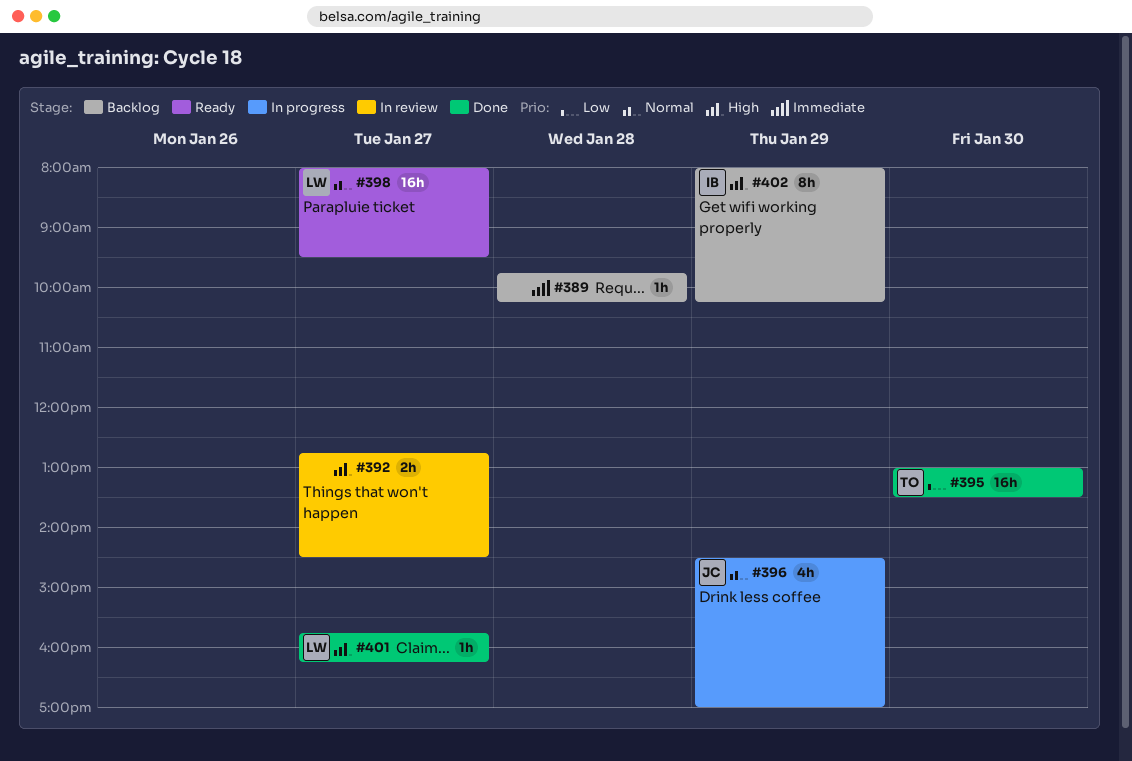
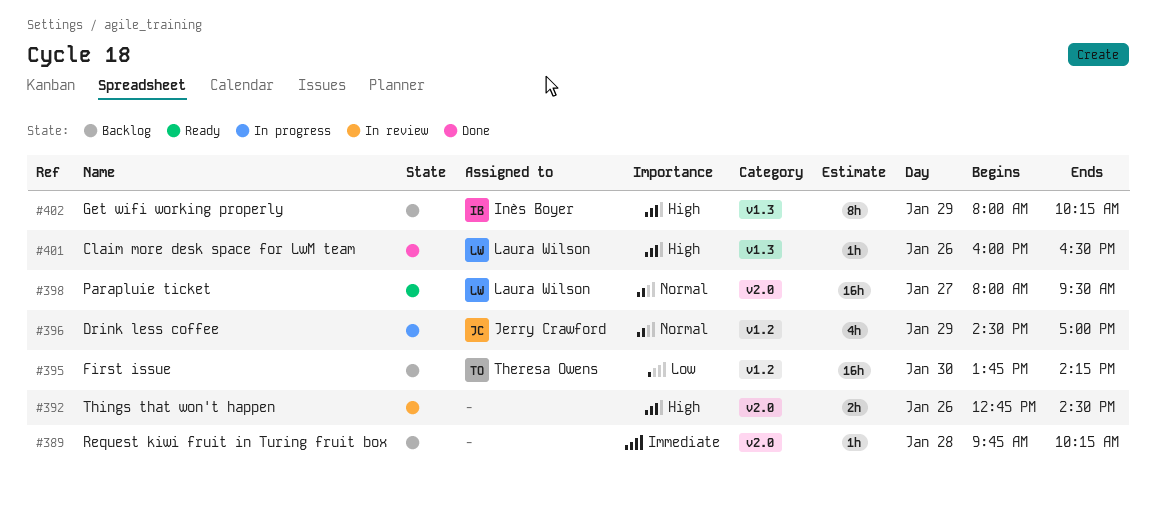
#392, day: Jan 27 -> Jan 26
#395, status: Done -> Backlog
#395, begins: 13:00 -> 13:45
#395, ends: 13:30 -> 14:15
#401, day: Jan 27 -> Jan 26
#401, begins: 15:45 -> 16:00
#401, ends: 16:15 -> 16:30

